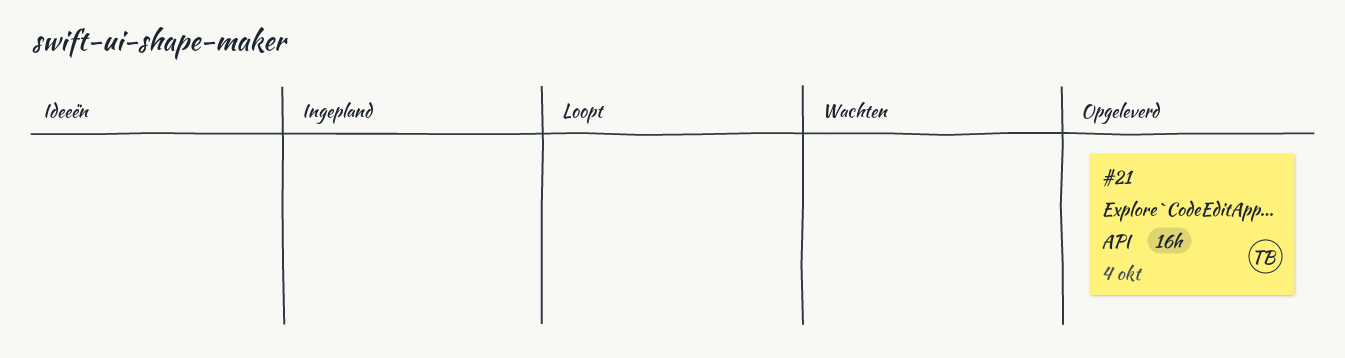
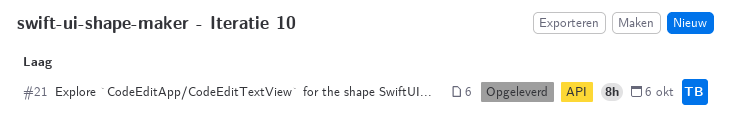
#21, estimate: 16h -> 8h
#21, due: Oct 4 -> Oct 6

